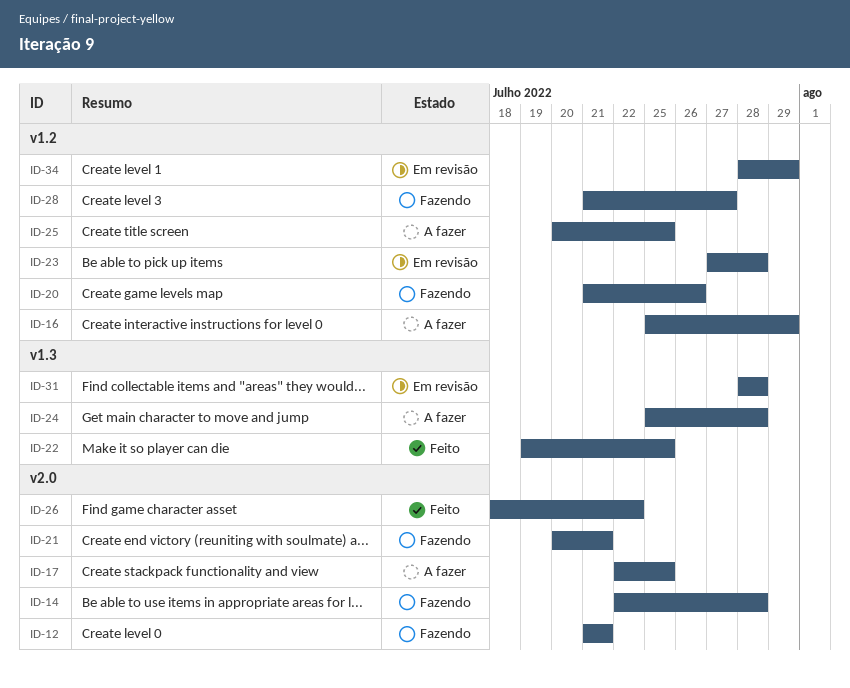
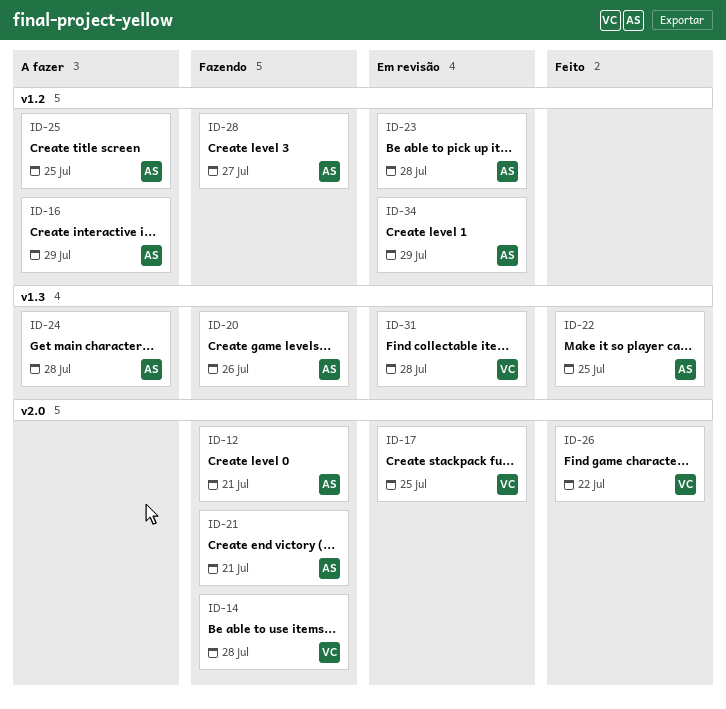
ID-17, status: A fazer -> Em revisão
ID-20, label: v1.2 -> v1.3

